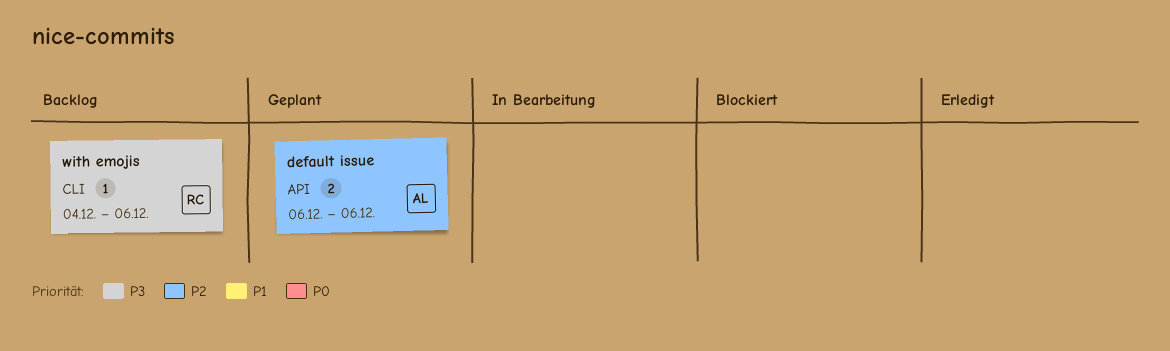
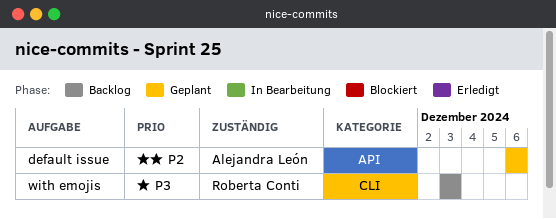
with emojis, start: Dec 4 -> Dec 3
with emojis, due: Dec 6 -> Dec 3

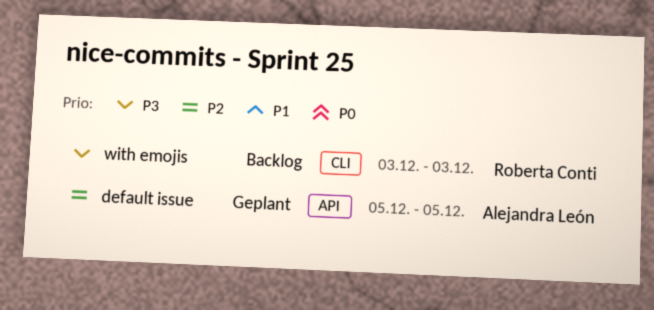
default issue, start: Dec 6 -> Dec 5
default issue, due: Dec 6 -> Dec 5

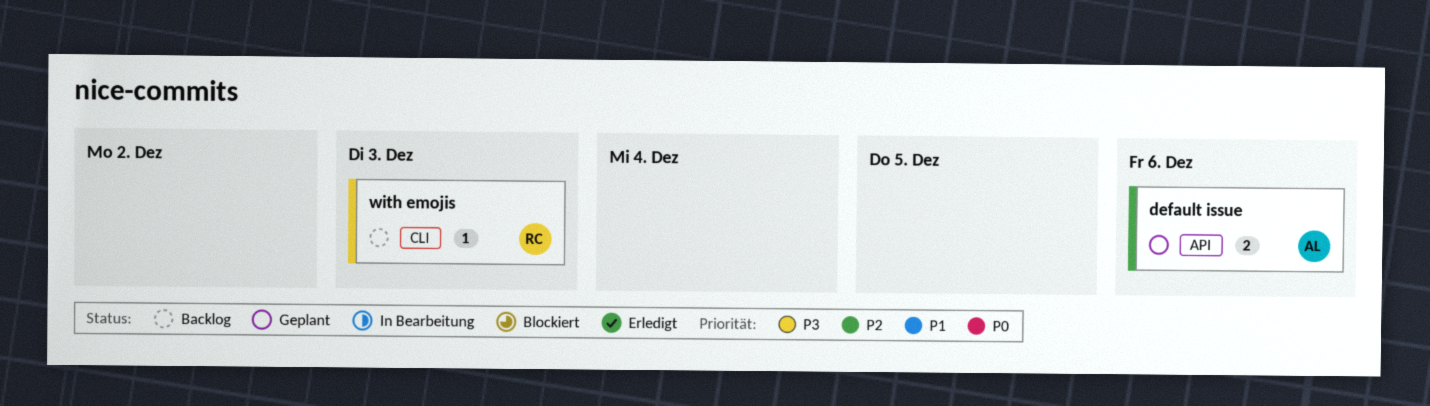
default issue, due: Dec 5 -> Dec 6

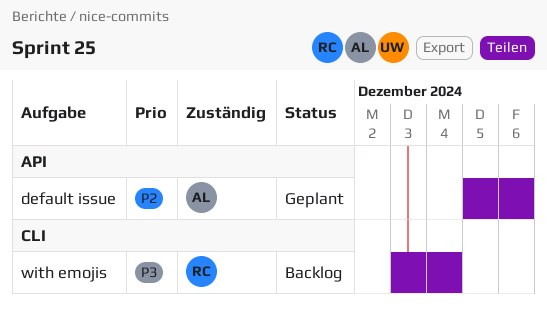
with emojis, due: Dec 3 -> Dec 4

